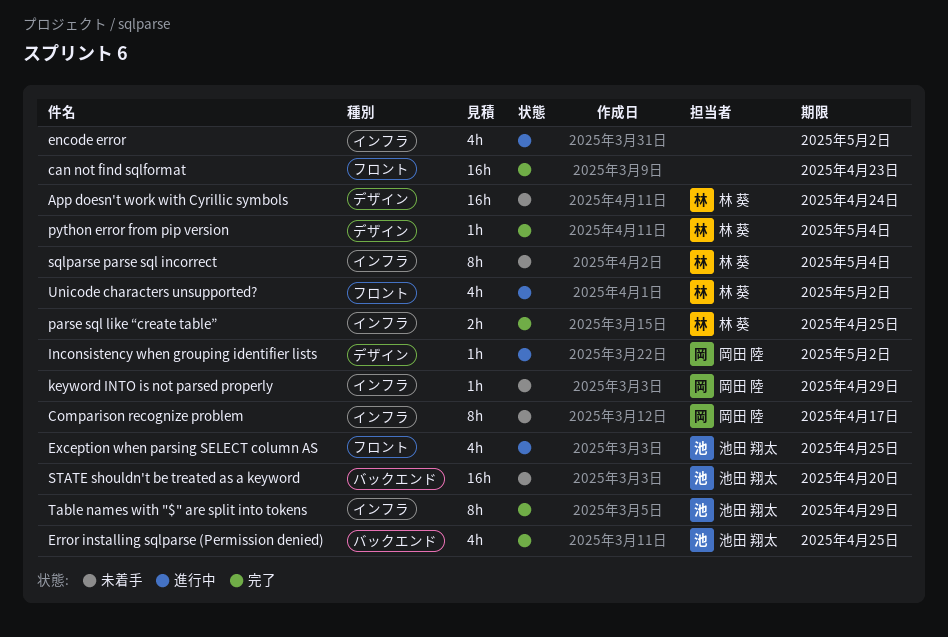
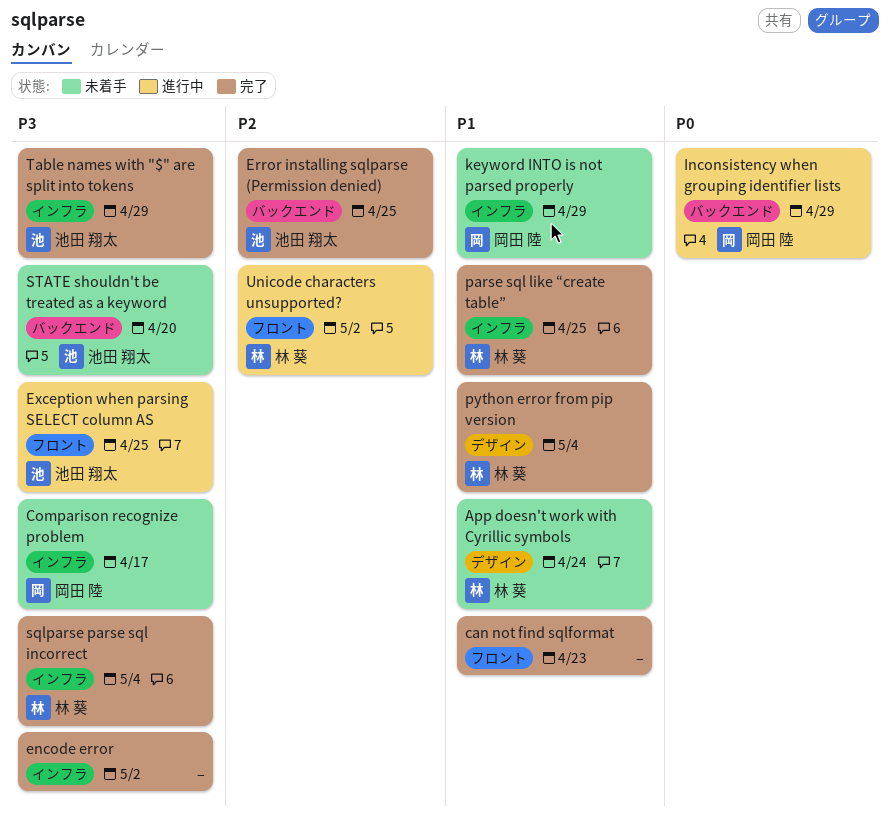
encode error, status: 進行中 -> 完了
Inconsistency when grouping identifier lists, label: デザイン -> バックエンド
Inconsistency when grouping identifier lists, due: May 2 -> Apr 29
sqlparse parse sql incorrect, status: 未着手 -> 完了

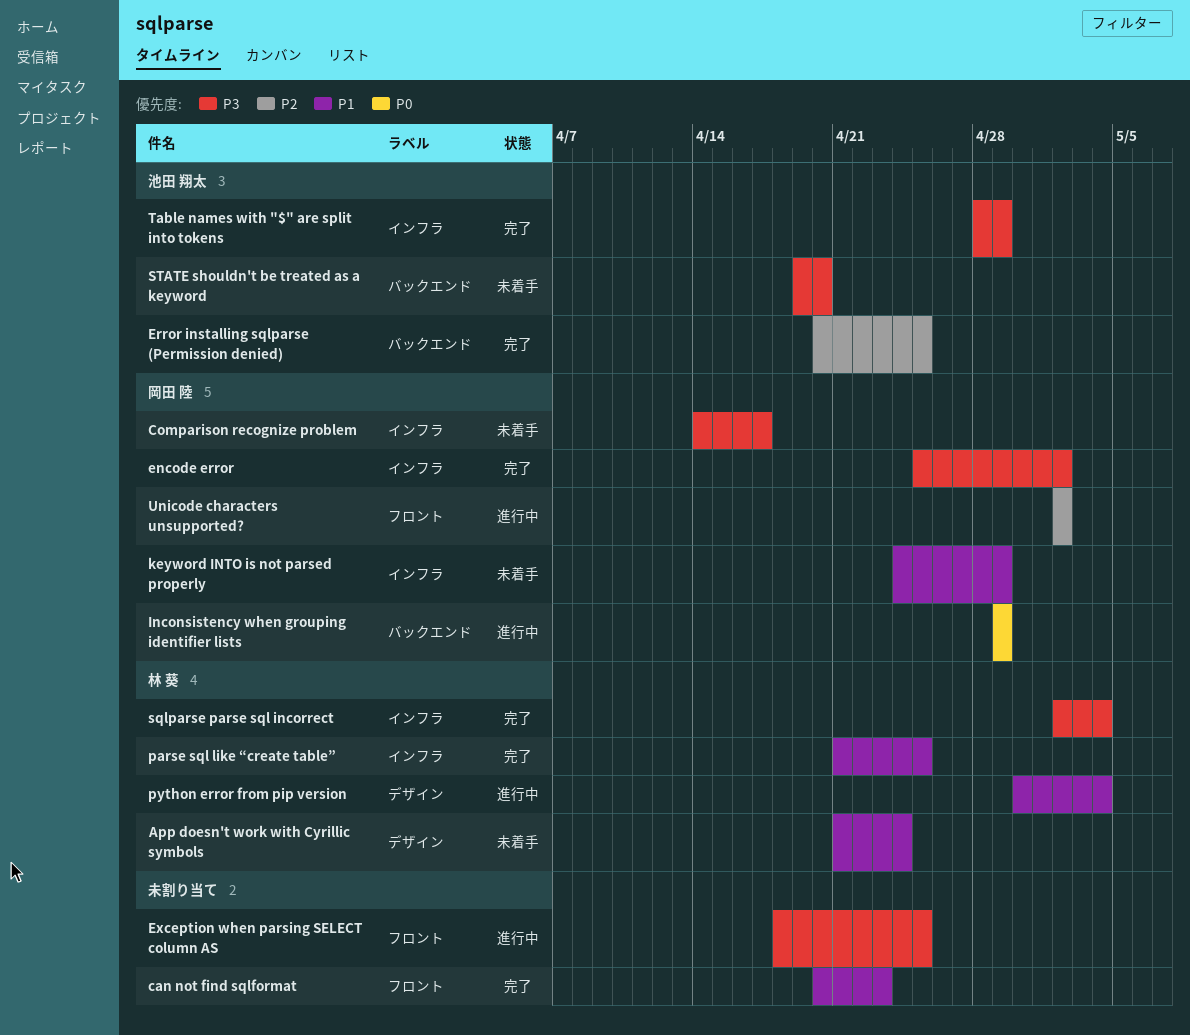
encode error, owner: none -> 岡田 陸
Exception when parsing SELECT column AS, owner: 池田 翔太 -> none
python error from pip version, status: 完了 -> 進行中
Unicode characters unsupported?, owner: 林 葵 -> 岡田 陸

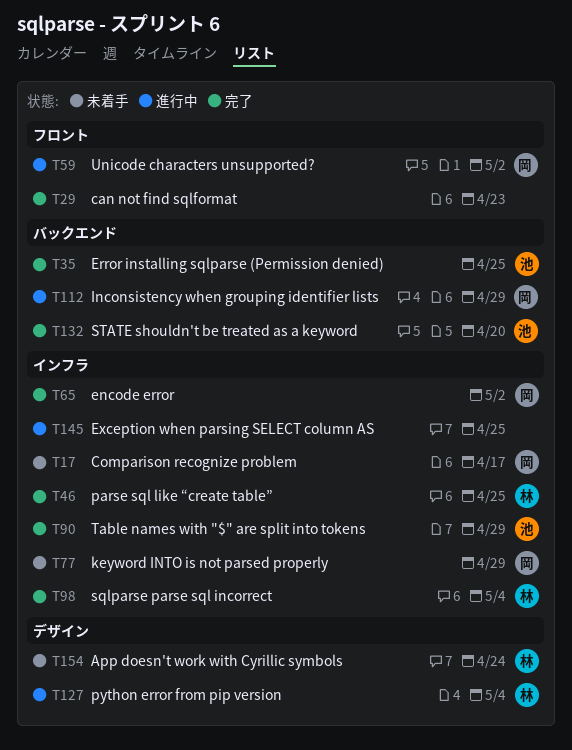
Exception when parsing SELECT column AS, label: フロント -> インフラ
STATE shouldn't be treated as a keyword, status: 未着手 -> 完了

